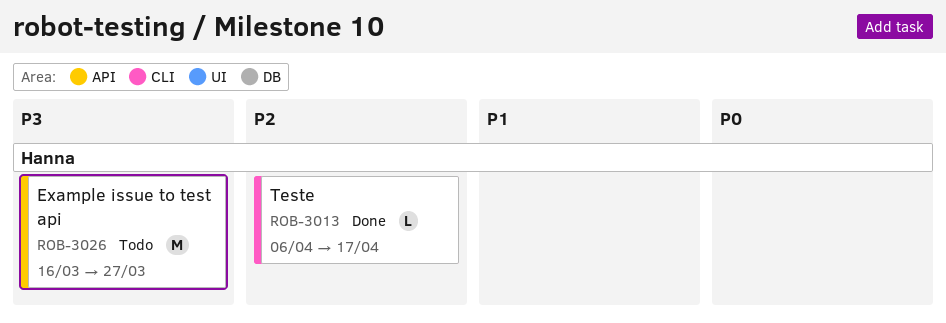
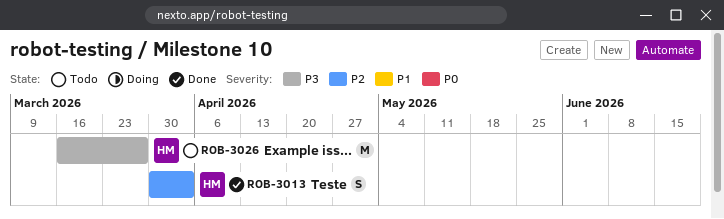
ROB-3013, estimate: L -> S
ROB-3013, start: Apr 6 -> Mar 30
ROB-3013, due: Apr 17 -> Apr 3

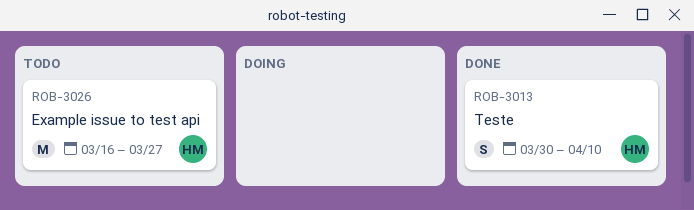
ROB-3013, due: Apr 3 -> Apr 10

